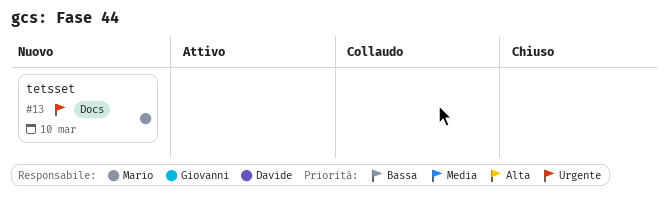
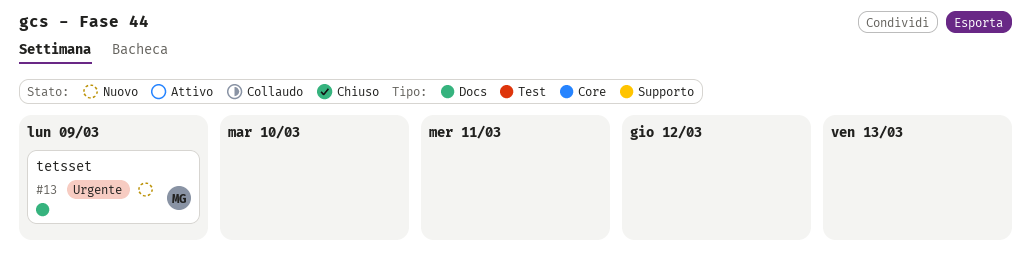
#13, due: Mar 10 -> Mar 9

